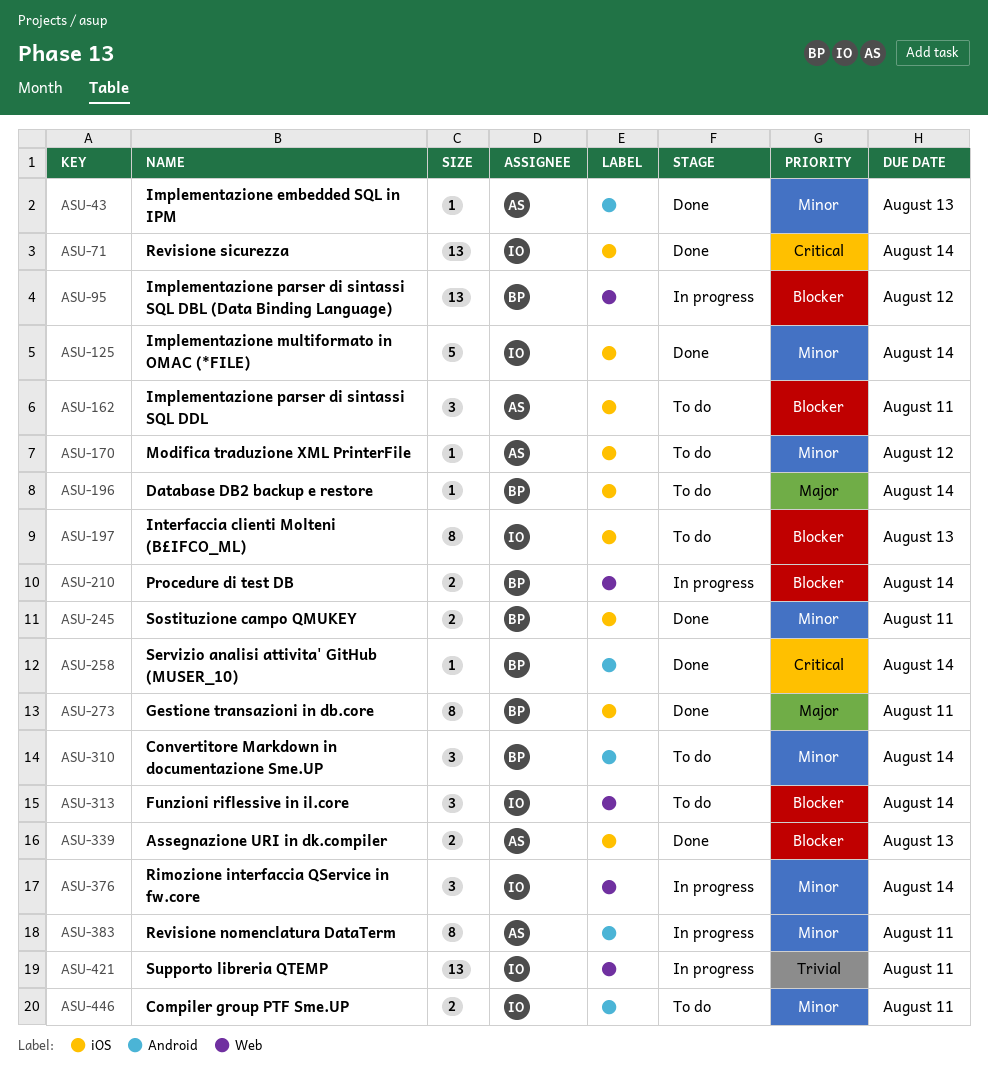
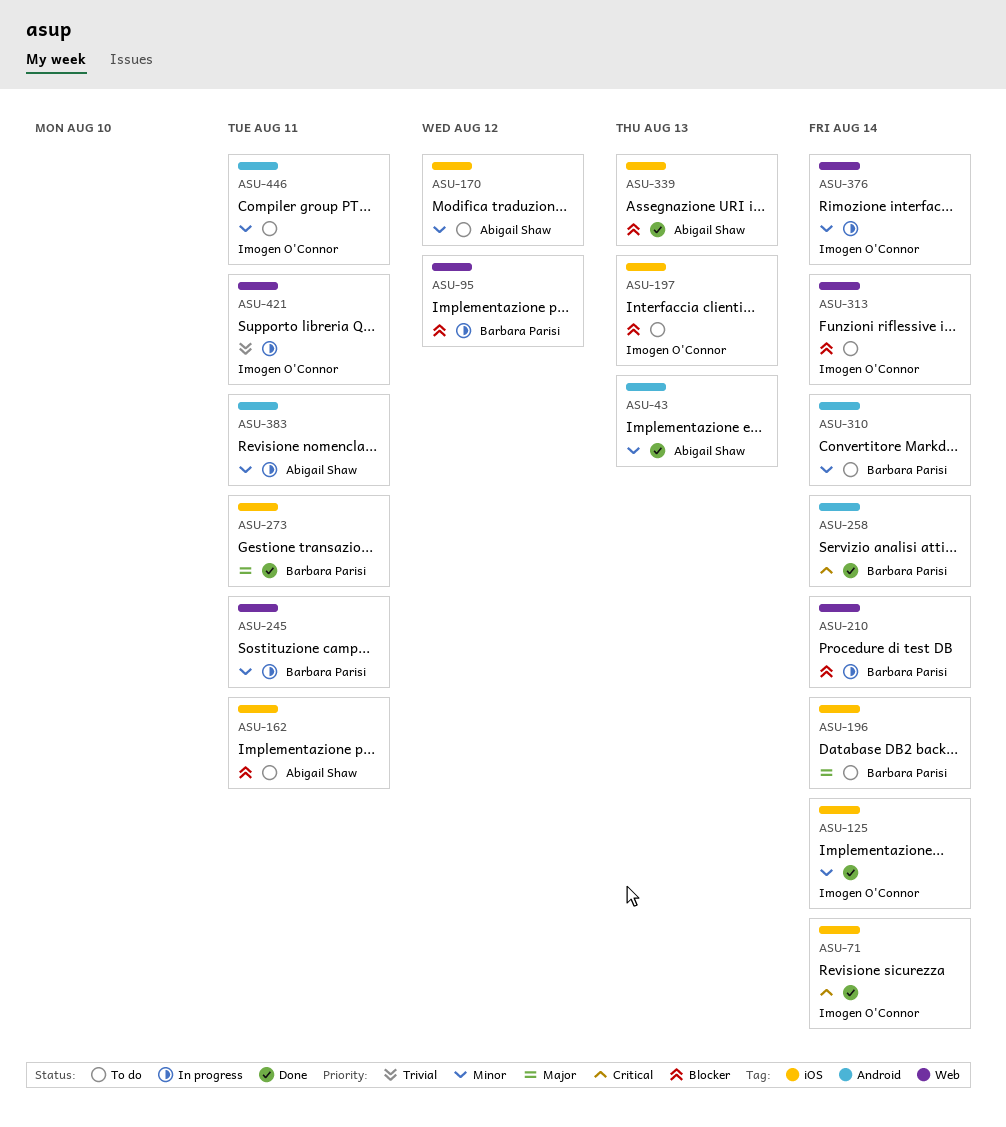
ASU-245, status: Done -> In progress
ASU-245, label: iOS -> Web

